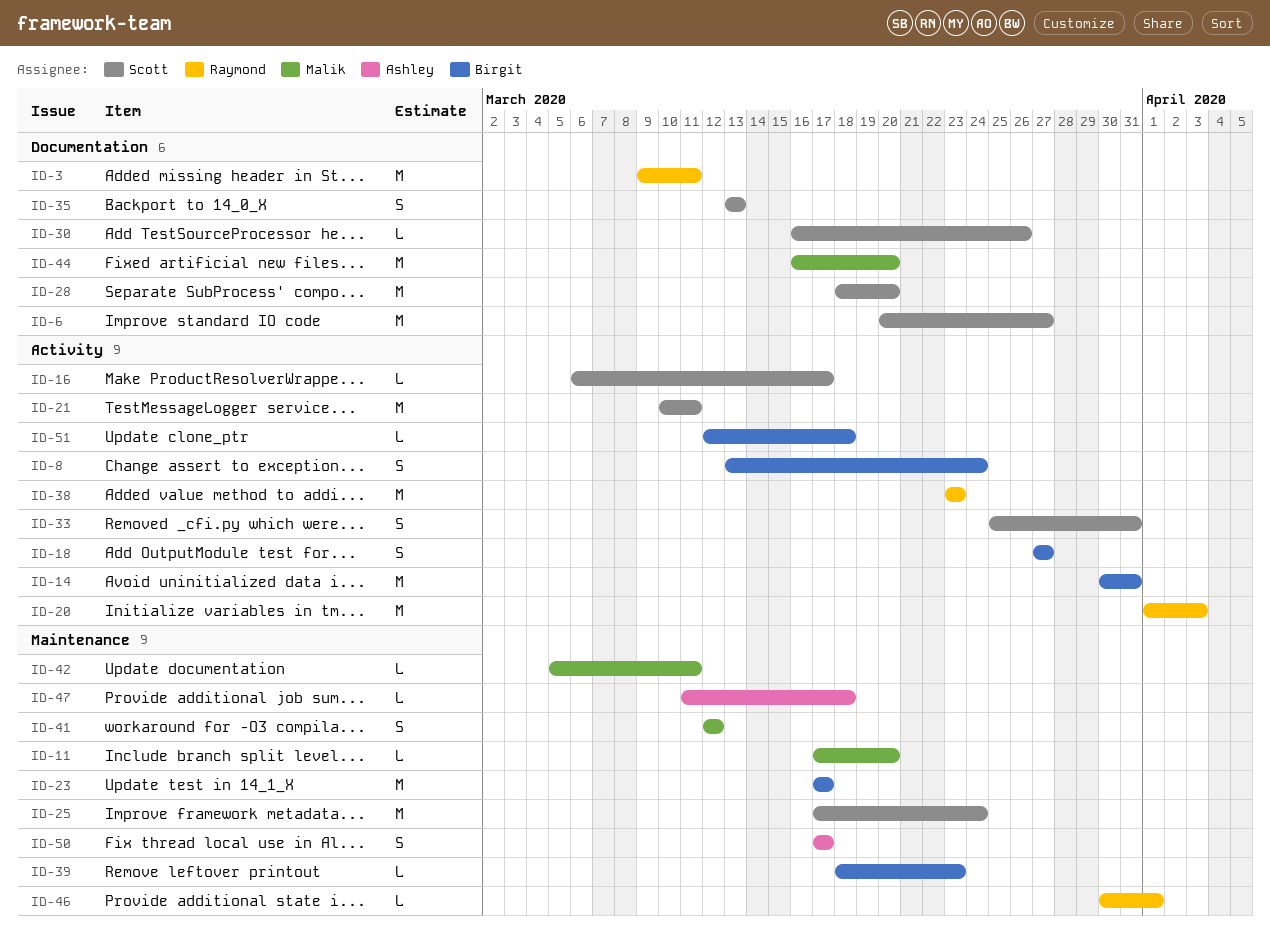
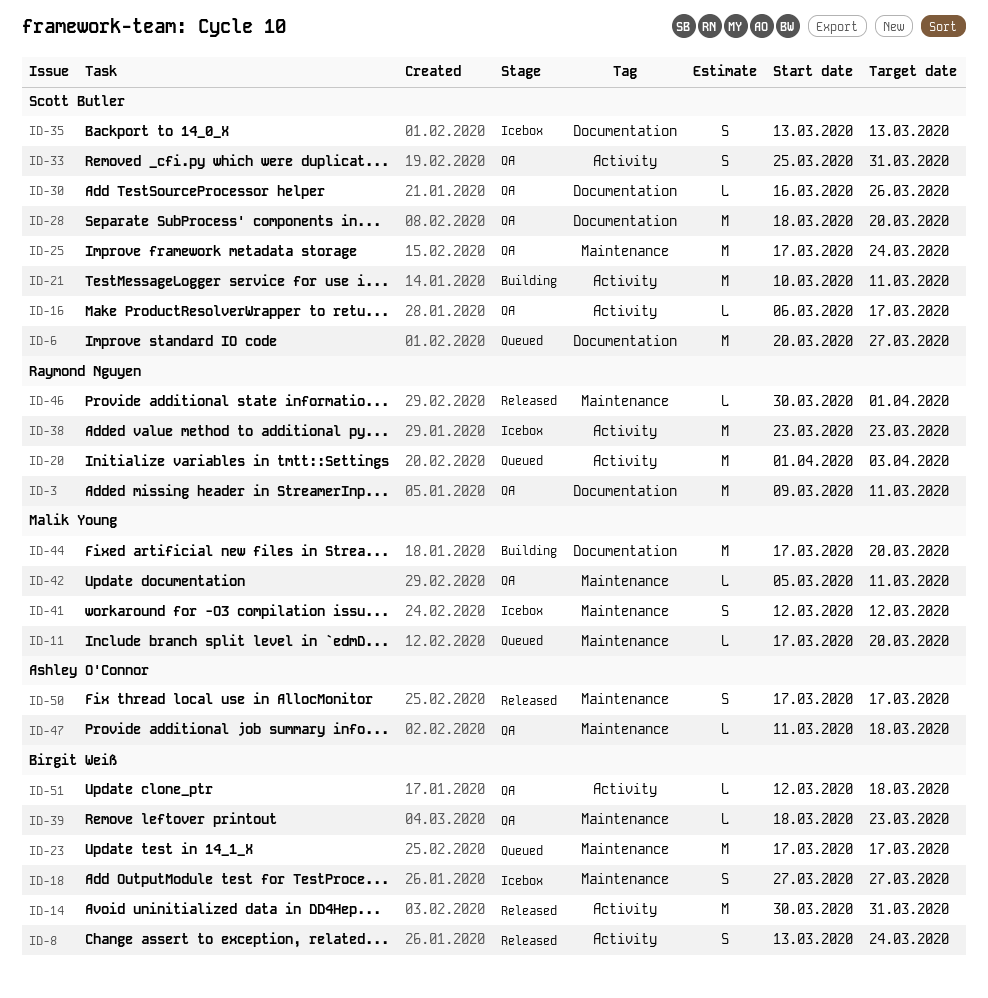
ID-18, label: Activity -> Maintenance
ID-44, start: Mar 16 -> Mar 17

